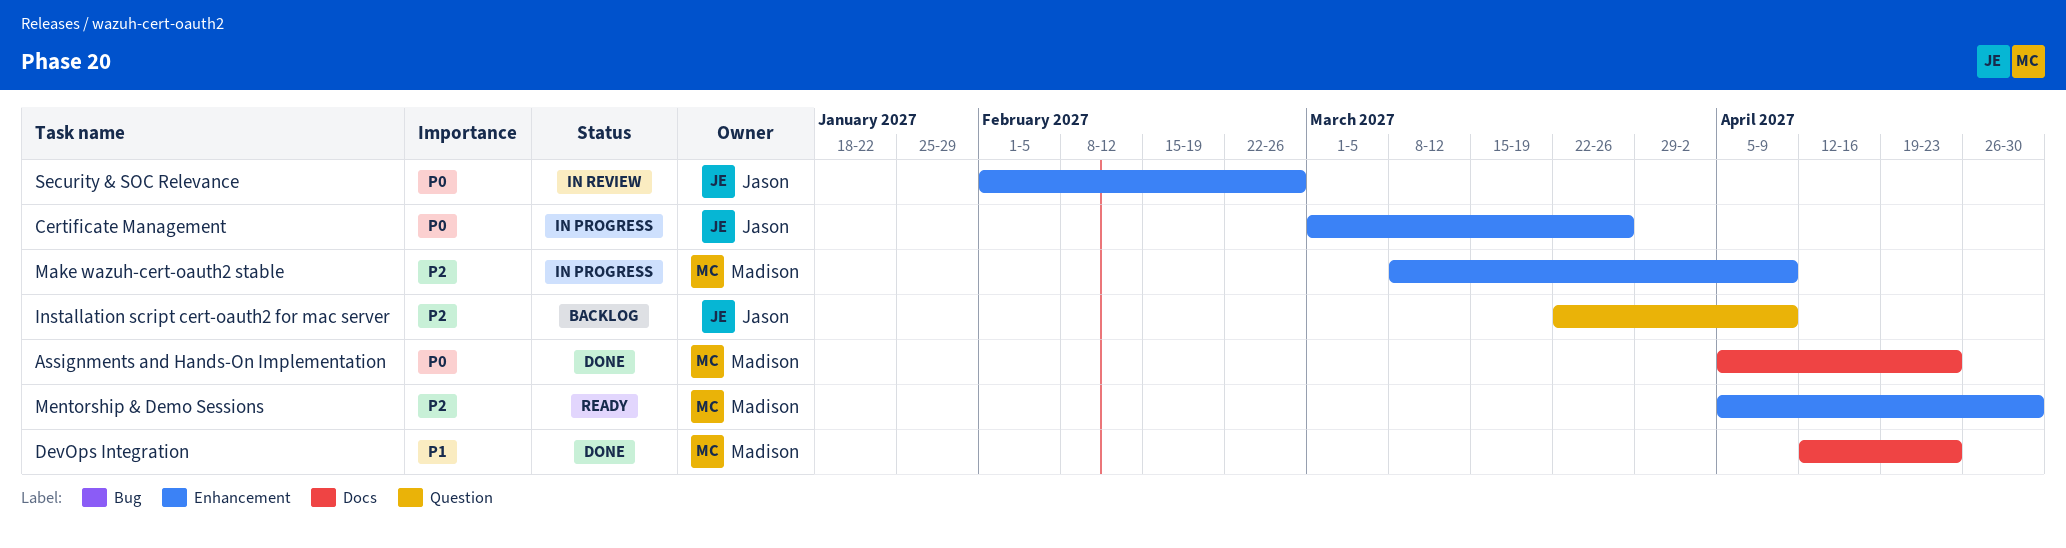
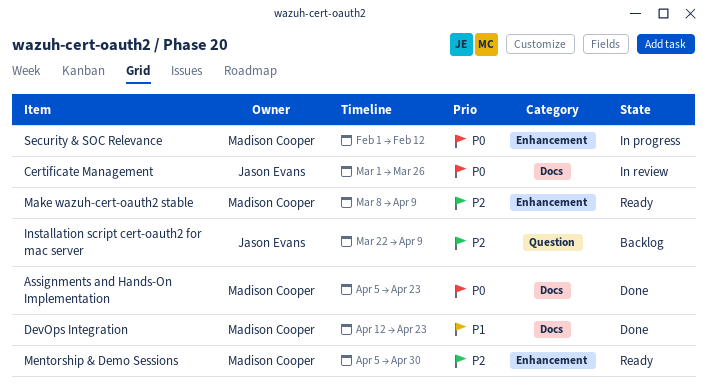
Certificate Management, status: In progress -> In review
Certificate Management, label: Enhancement -> Docs
Make wazuh-cert-oauth2 stable, status: In progress -> Ready
Security & SOC Relevance, status: In review -> In progress
Security & SOC Relevance, owner: Jason Evans -> Madison Cooper
Security & SOC Relevance, due: Feb 26 -> Feb 12

